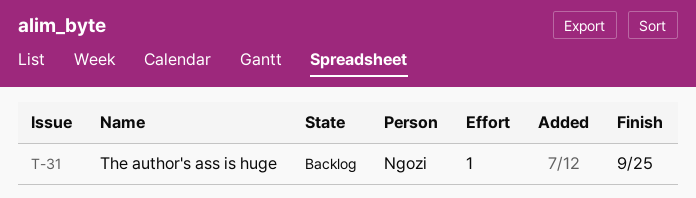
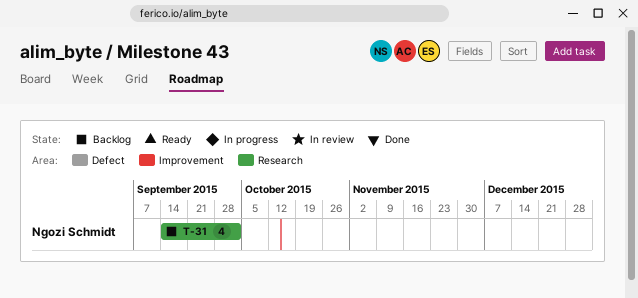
T-31, estimate: 1 -> 4
T-31, due: Sep 25 -> Oct 2

